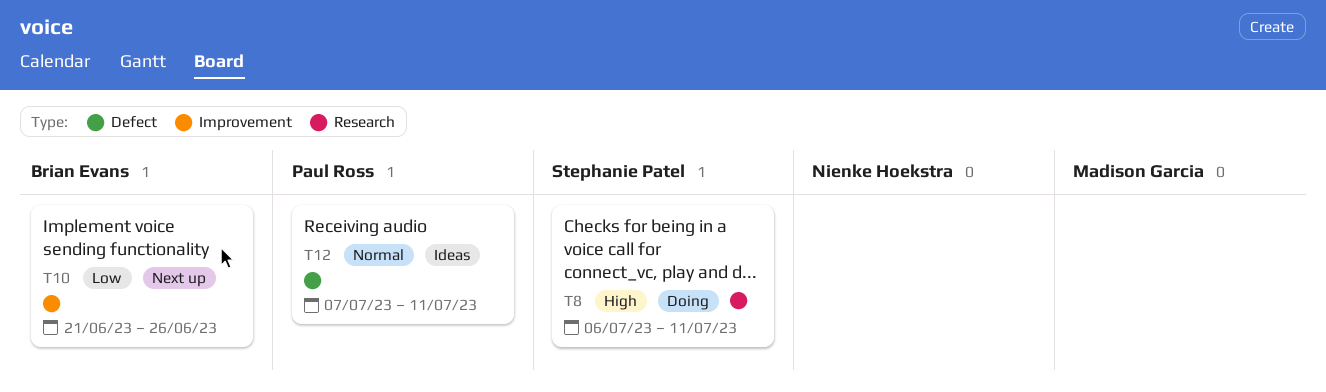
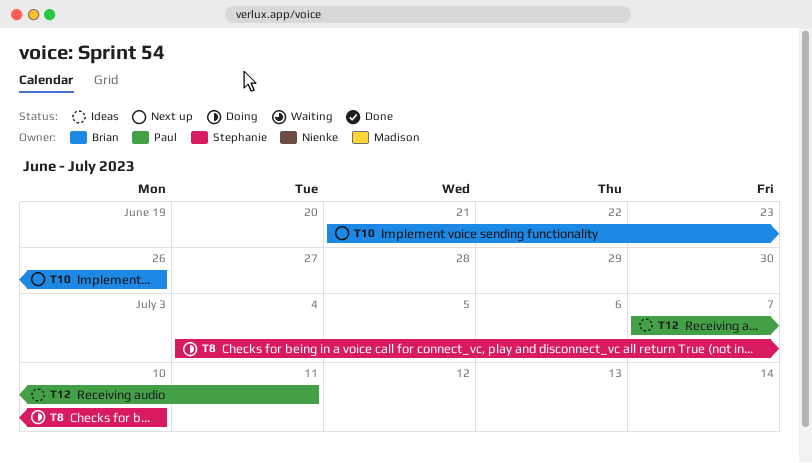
T8, start: Jul 6 -> Jul 4
T8, due: Jul 11 -> Jul 10

